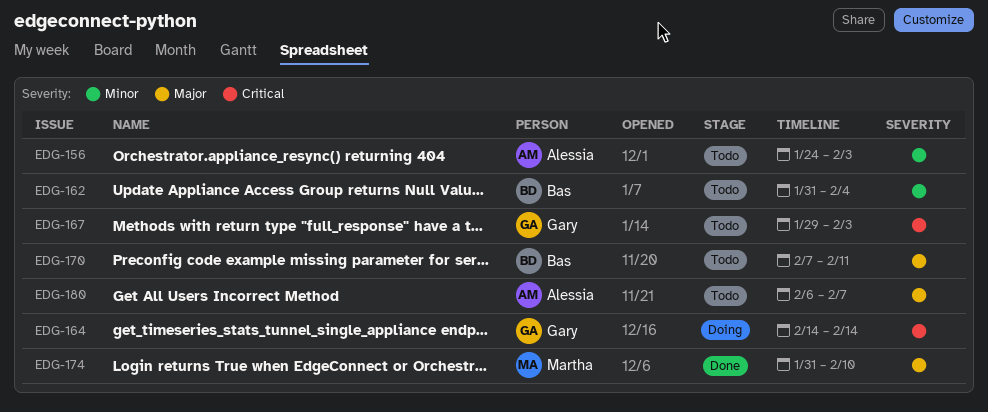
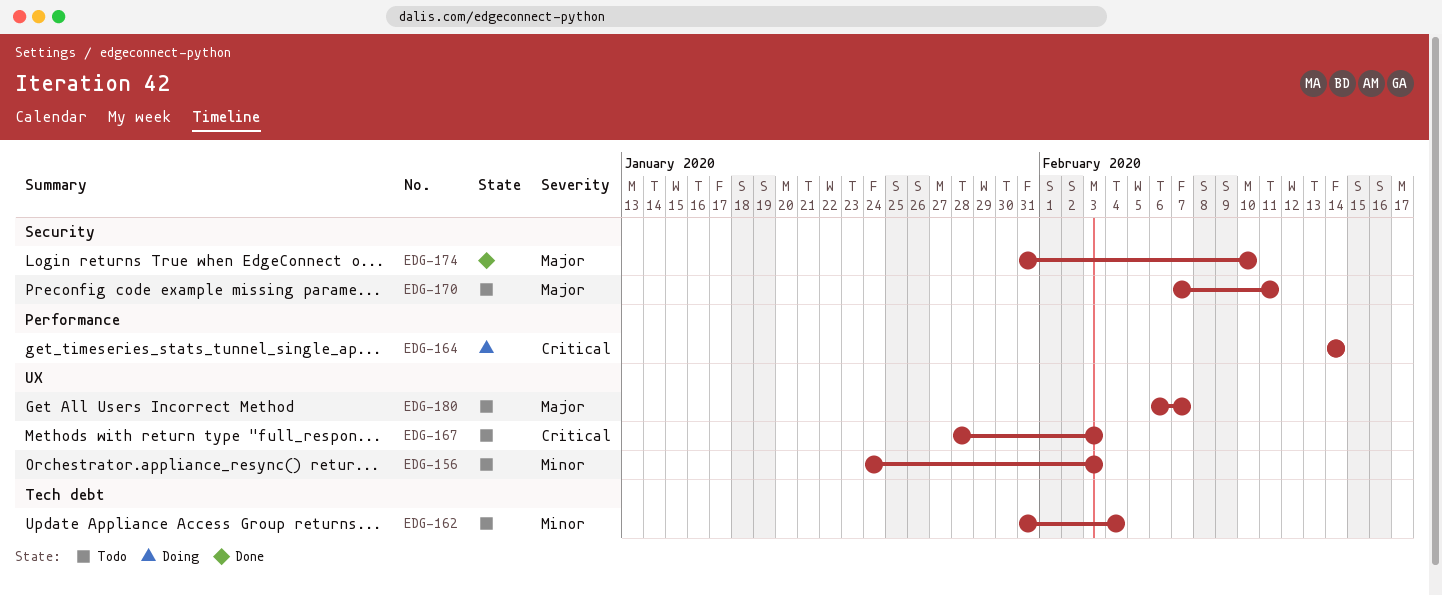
EDG-167, start: Jan 29 -> Jan 28

